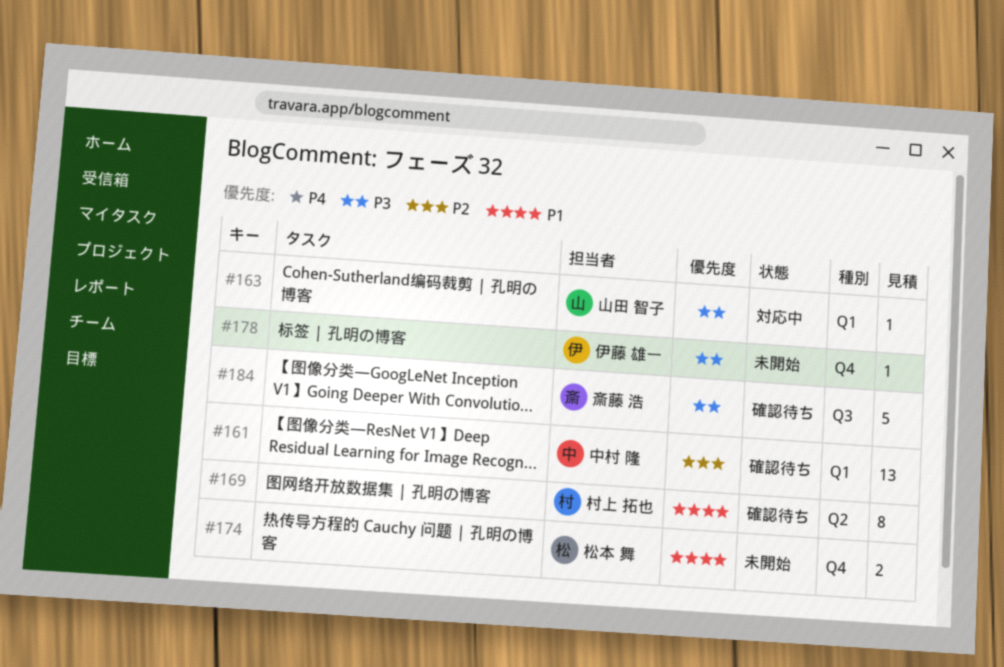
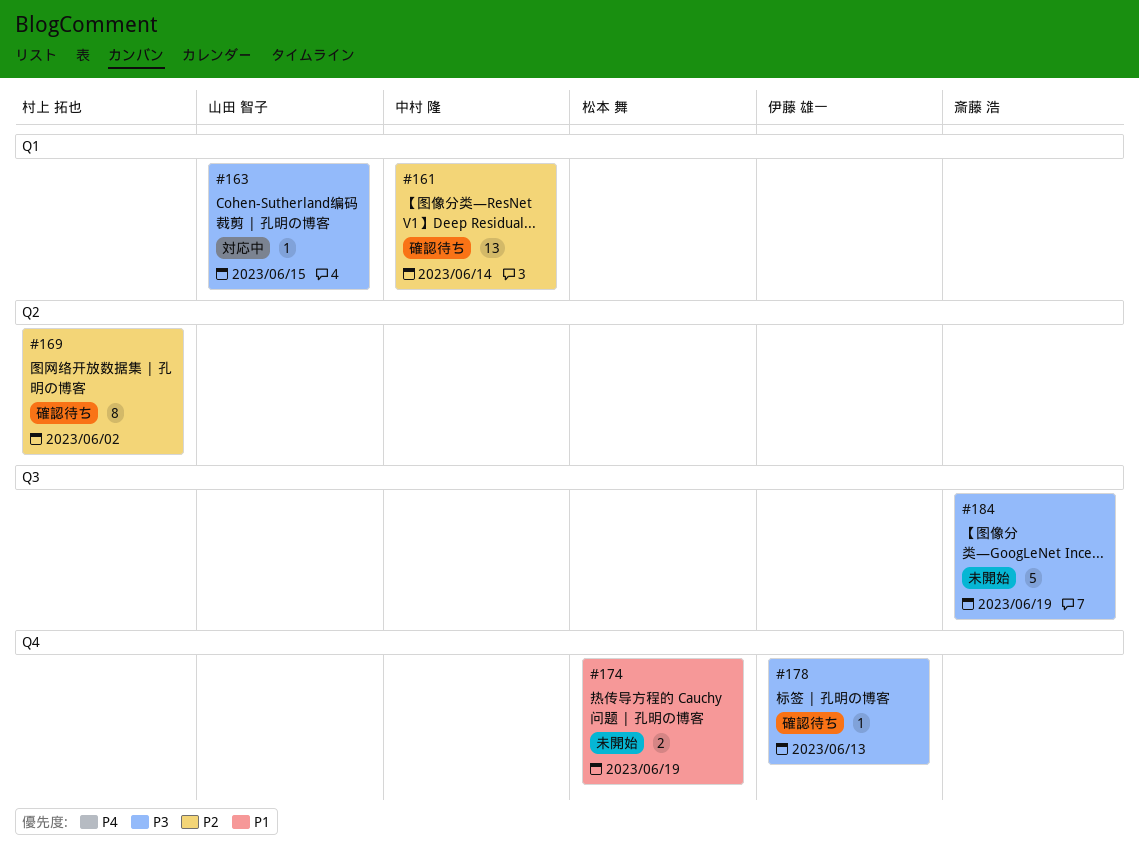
#169, priority: P1 -> P2
#178, status: 未開始 -> 確認待ち
#184, status: 確認待ち -> 未開始

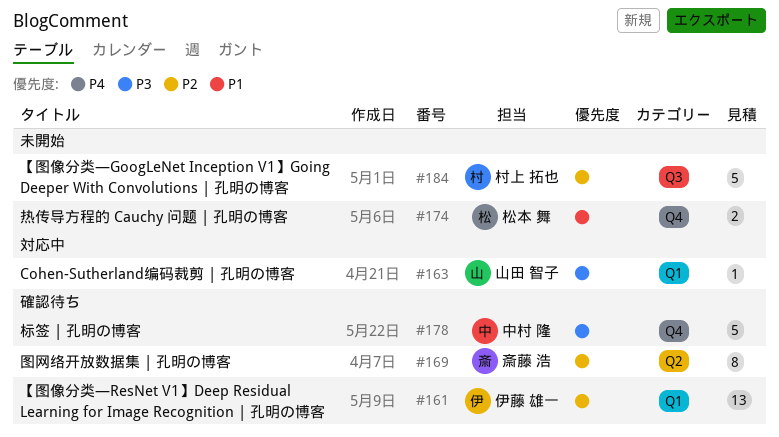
#161, owner: 中村 隆 -> 伊藤 雄一
#169, owner: 村上 拓也 -> 斎藤 浩
#178, owner: 伊藤 雄一 -> 中村 隆
#178, estimate: 1 -> 5
#184, owner: 斎藤 浩 -> 村上 拓也
#184, priority: P3 -> P2

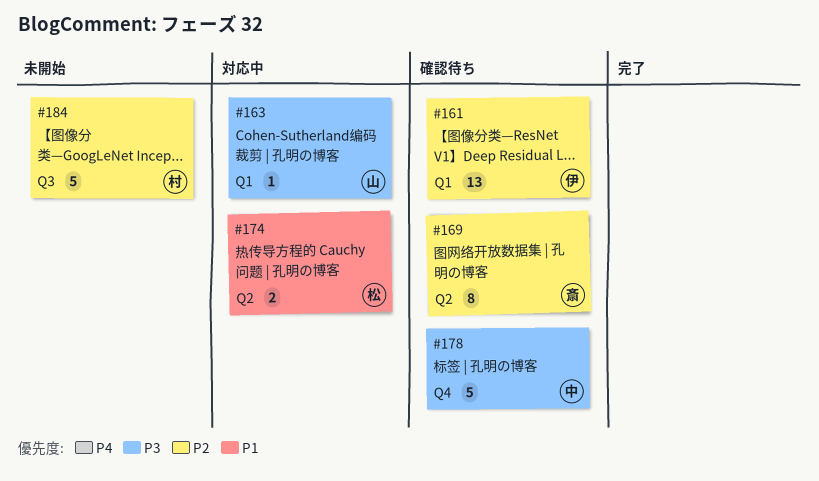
#174, status: 未開始 -> 対応中
#174, label: Q4 -> Q2

